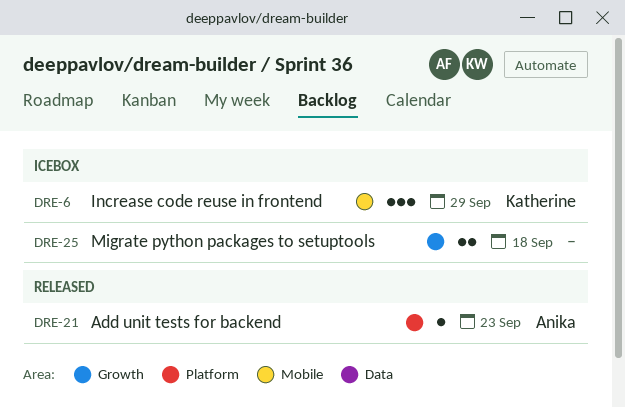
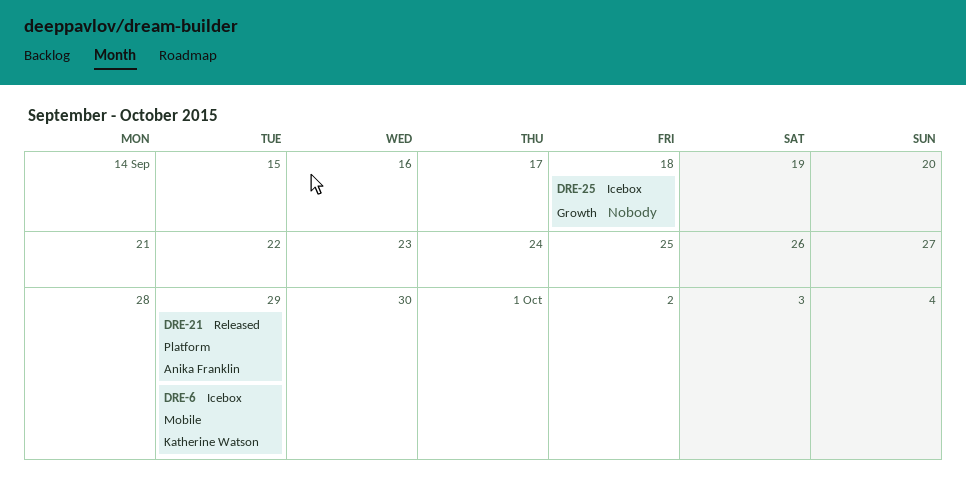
DRE-21, due: Sep 23 -> Sep 29

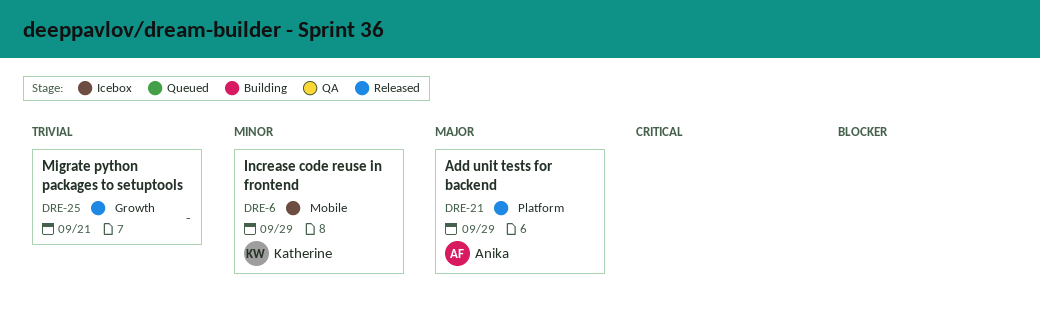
DRE-25, status: Icebox -> Released
DRE-25, due: Sep 18 -> Sep 21

